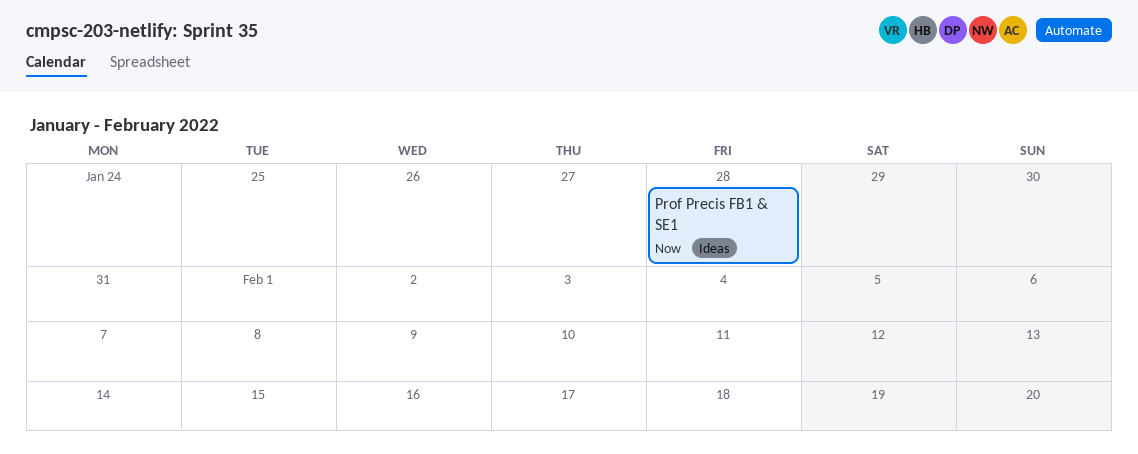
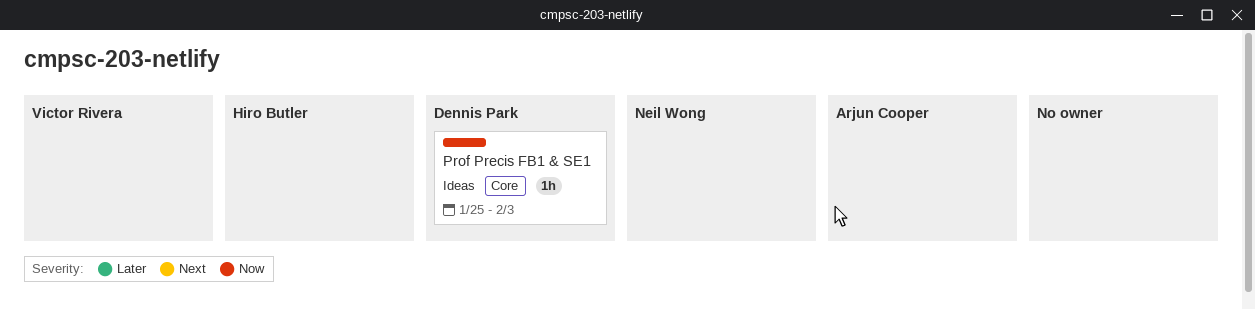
Prof Precis FB1 & SE1, due: Jan 28 -> Feb 3

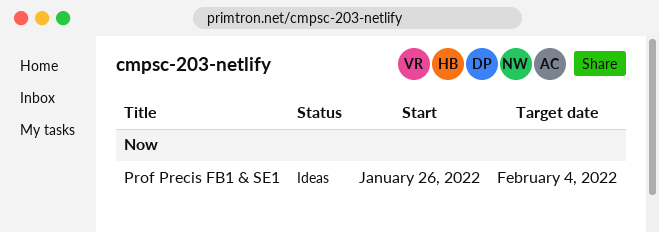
Prof Precis FB1 & SE1, start: Jan 25 -> Jan 26
Prof Precis FB1 & SE1, due: Feb 3 -> Feb 4

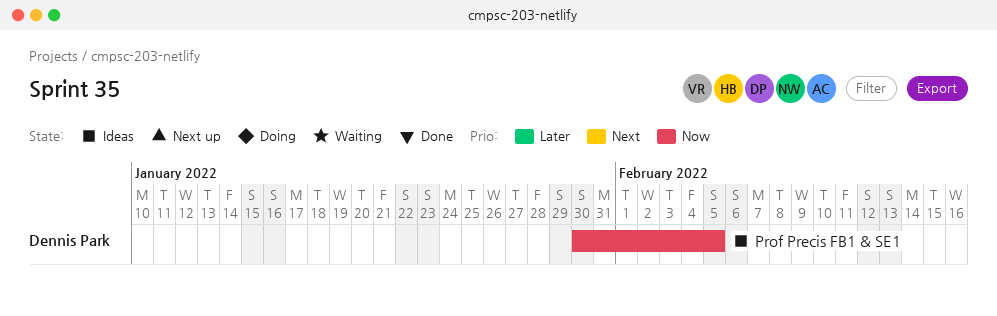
Prof Precis FB1 & SE1, start: Jan 26 -> Jan 30
Prof Precis FB1 & SE1, due: Feb 4 -> Feb 5

